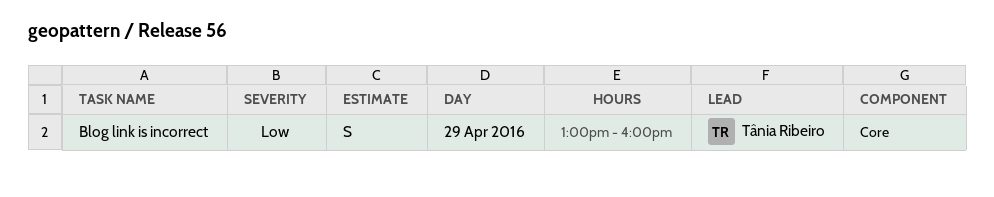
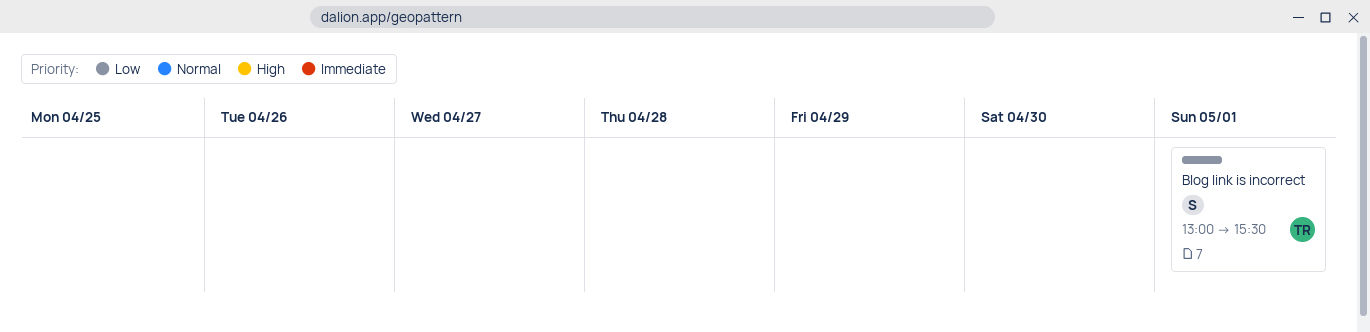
Blog link is incorrect, day: Apr 29 -> May 1
Blog link is incorrect, ends: 16:00 -> 15:30

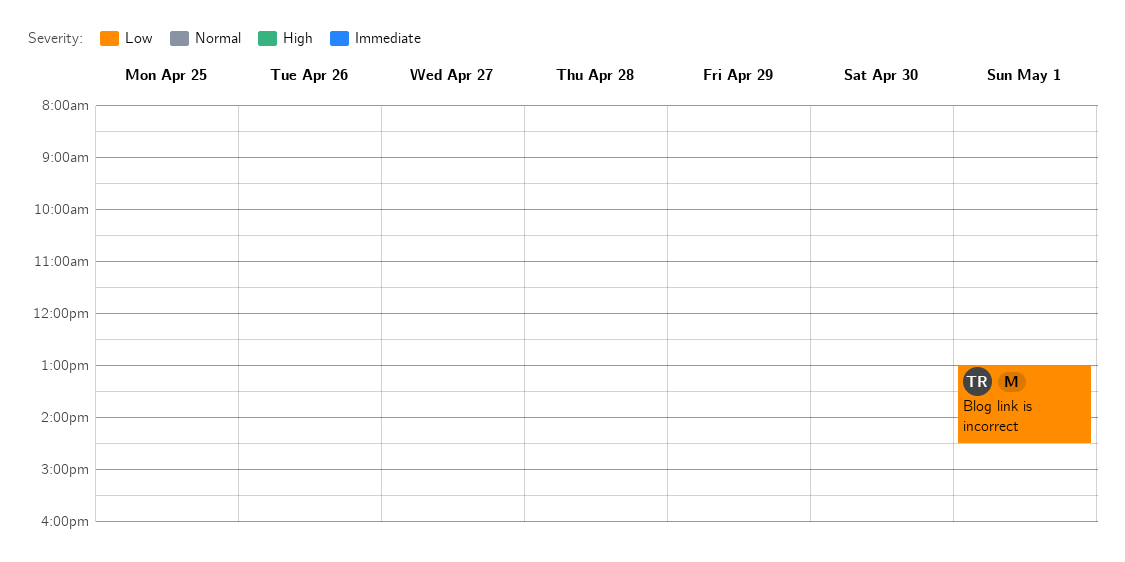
Blog link is incorrect, estimate: S -> M
Blog link is incorrect, ends: 15:30 -> 14:30

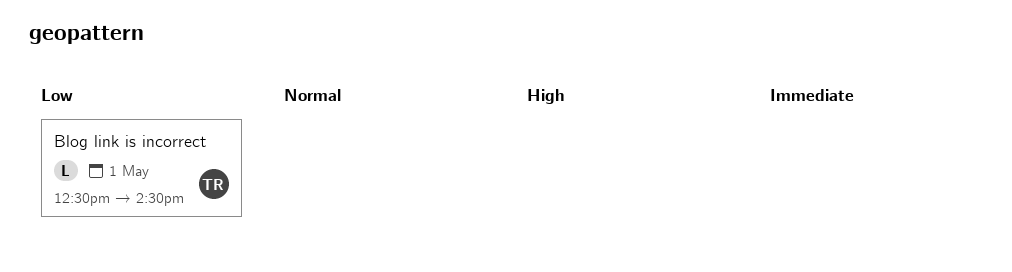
Blog link is incorrect, estimate: M -> L
Blog link is incorrect, begins: 13:00 -> 12:30

